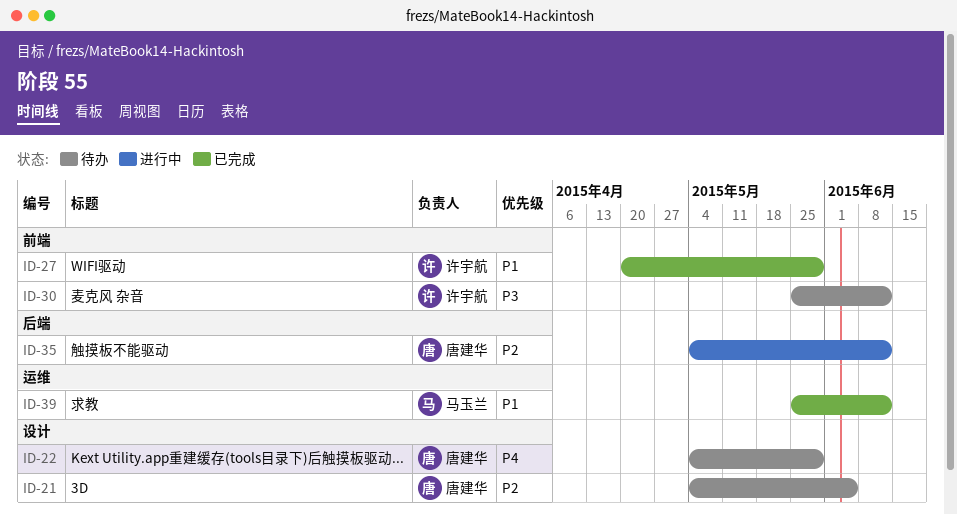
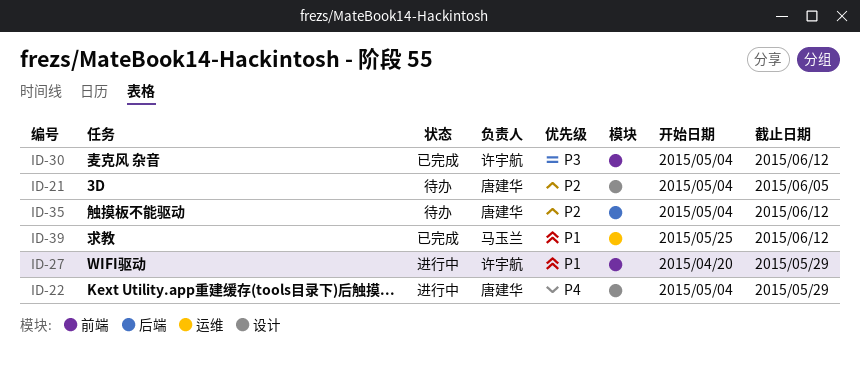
ID-22, status: 待办 -> 进行中
ID-27, status: 已完成 -> 进行中
ID-30, status: 待办 -> 已完成
ID-30, start: May 25 -> May 4
ID-35, status: 进行中 -> 待办

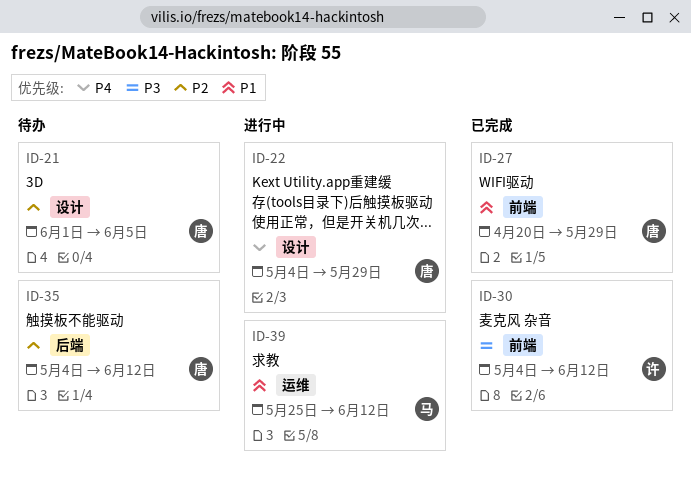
ID-21, start: May 4 -> Jun 1
ID-27, status: 进行中 -> 已完成
ID-27, owner: 许宇航 -> 唐建华
ID-39, status: 已完成 -> 进行中

